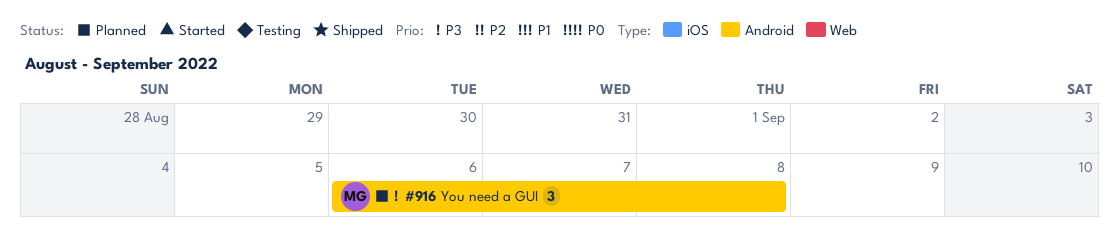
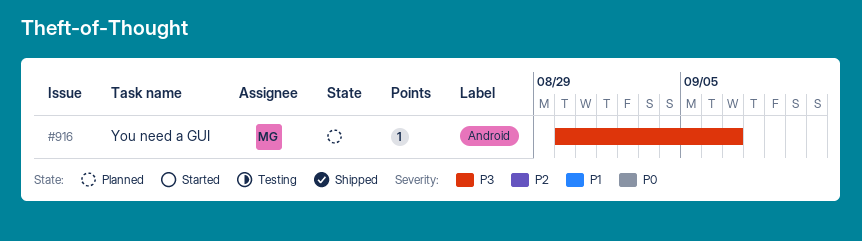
#916, estimate: 3 -> 1
#916, start: Sep 6 -> Aug 30
#916, due: Sep 8 -> Sep 7

